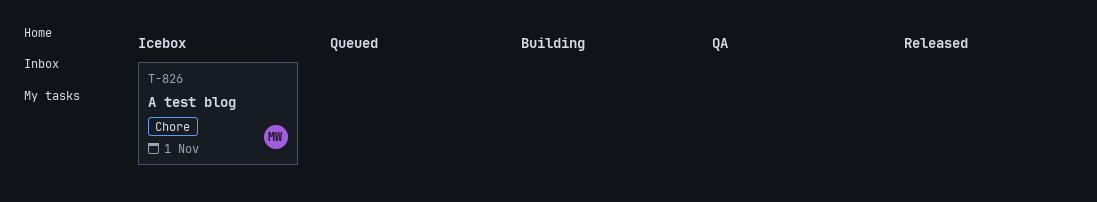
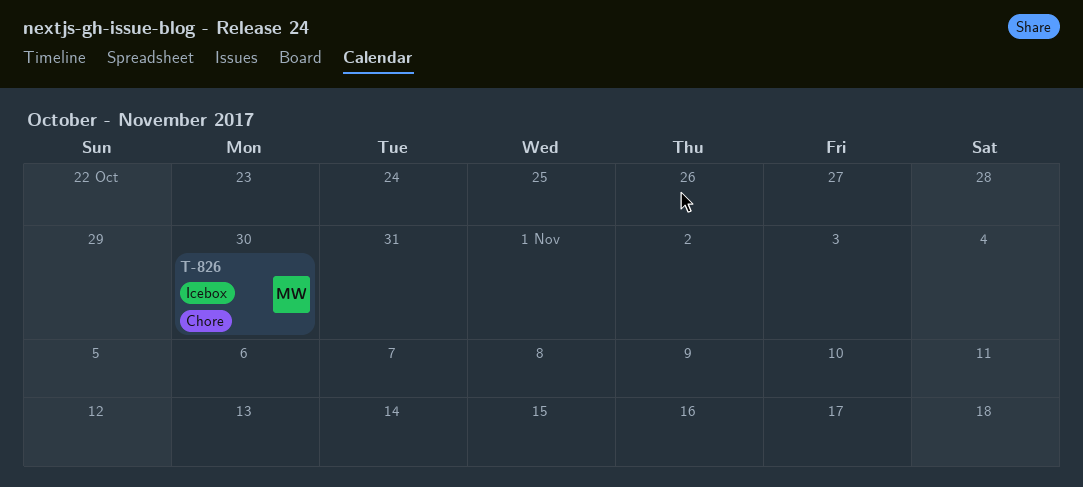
T-826, due: Nov 1 -> Oct 30

